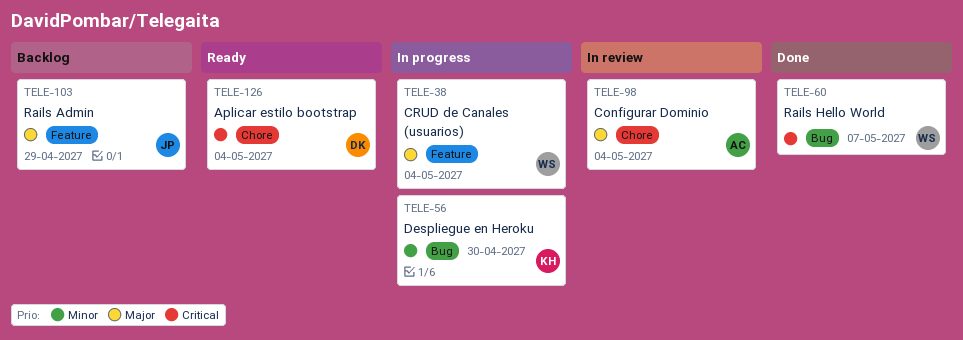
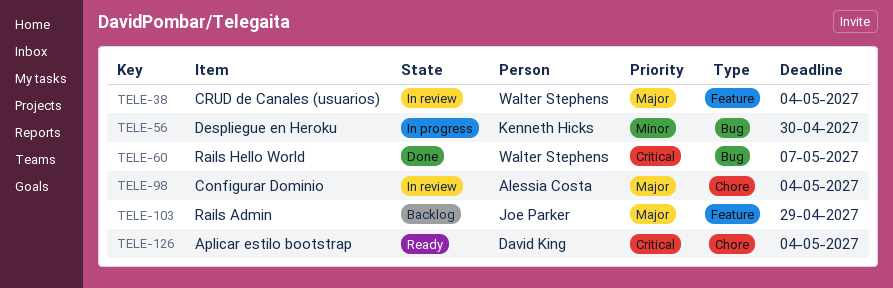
TELE-38, status: In progress -> In review

